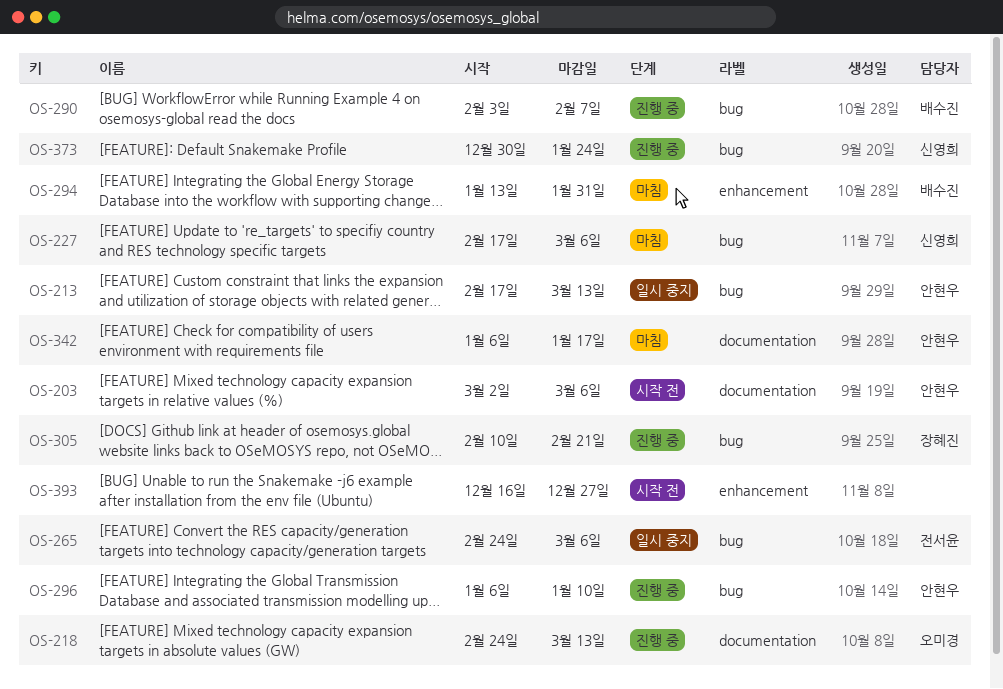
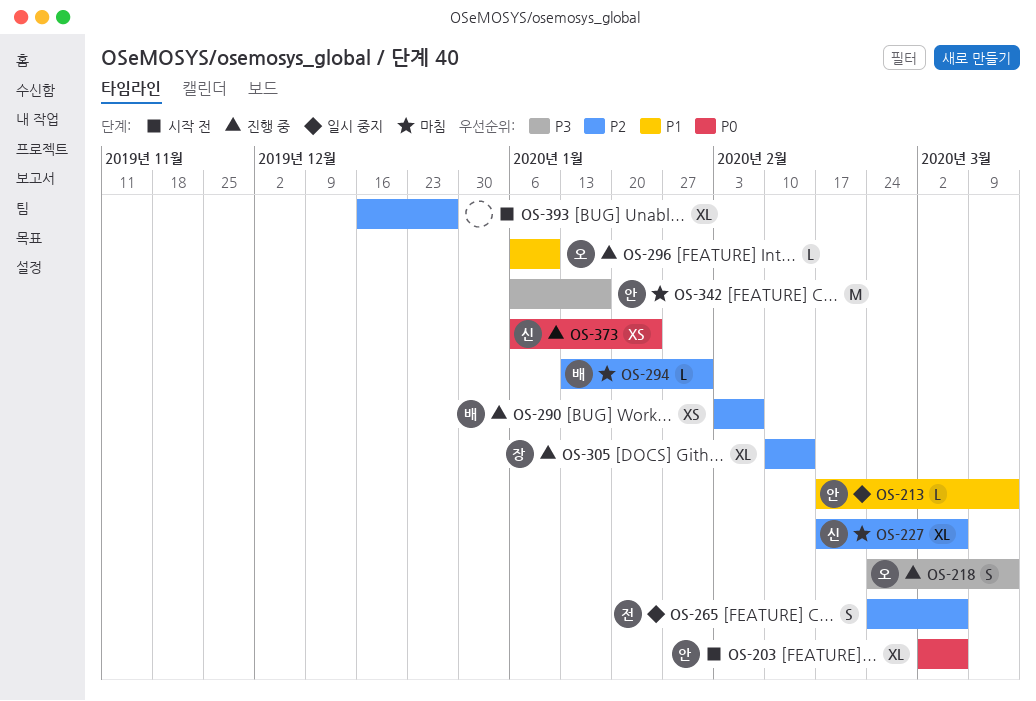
OS-296, owner: 안현우 -> 오미경
OS-305, due: Feb 21 -> Feb 14
OS-373, start: Dec 30 -> Jan 6

